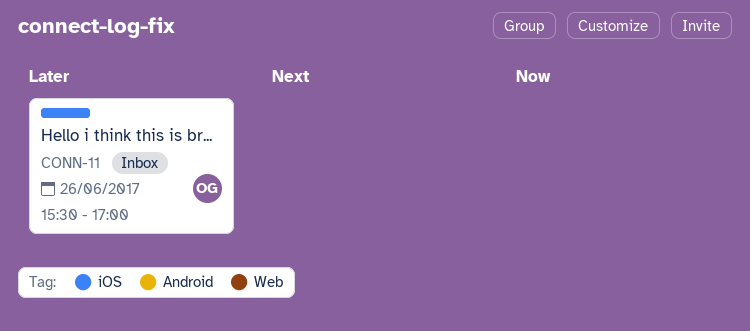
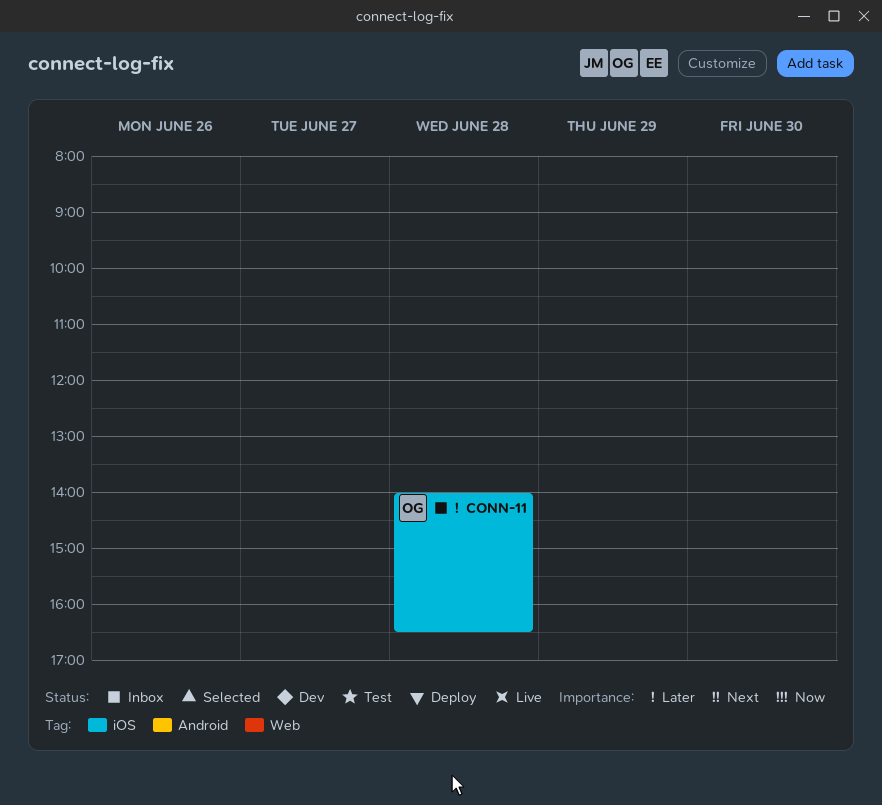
CONN-11, day: Jun 26 -> Jun 28
CONN-11, begins: 15:30 -> 14:00
CONN-11, ends: 17:00 -> 16:30

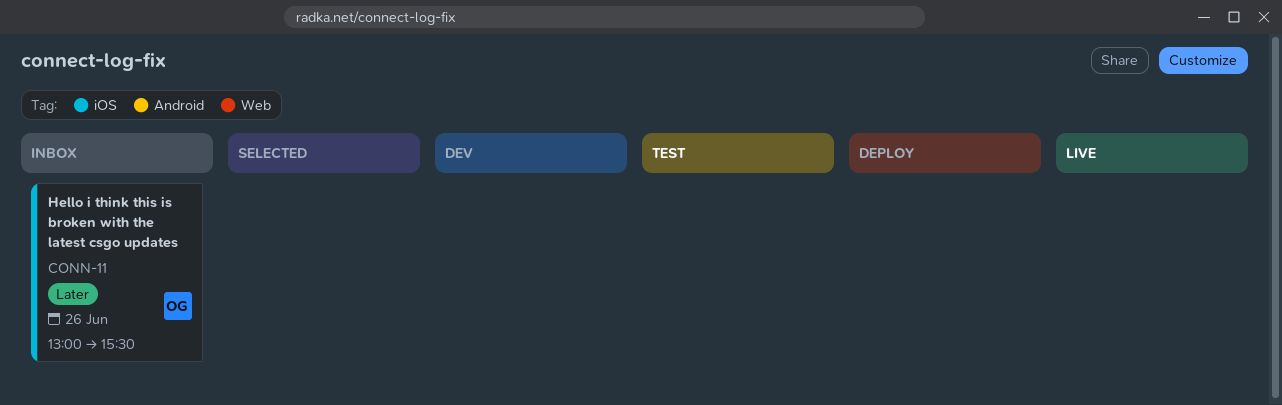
CONN-11, day: Jun 28 -> Jun 26
CONN-11, begins: 14:00 -> 13:00
CONN-11, ends: 16:30 -> 15:30

